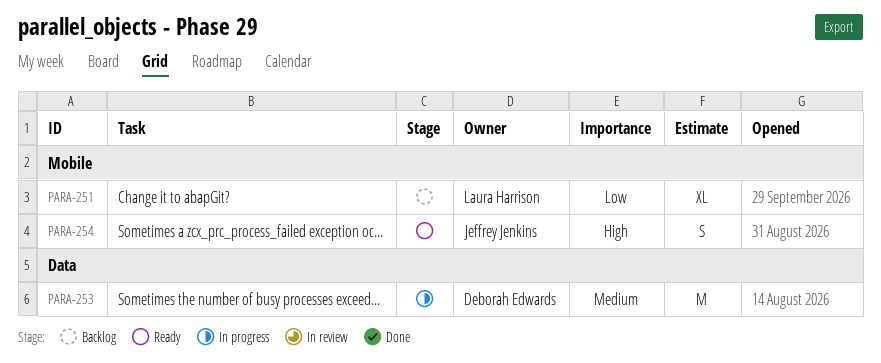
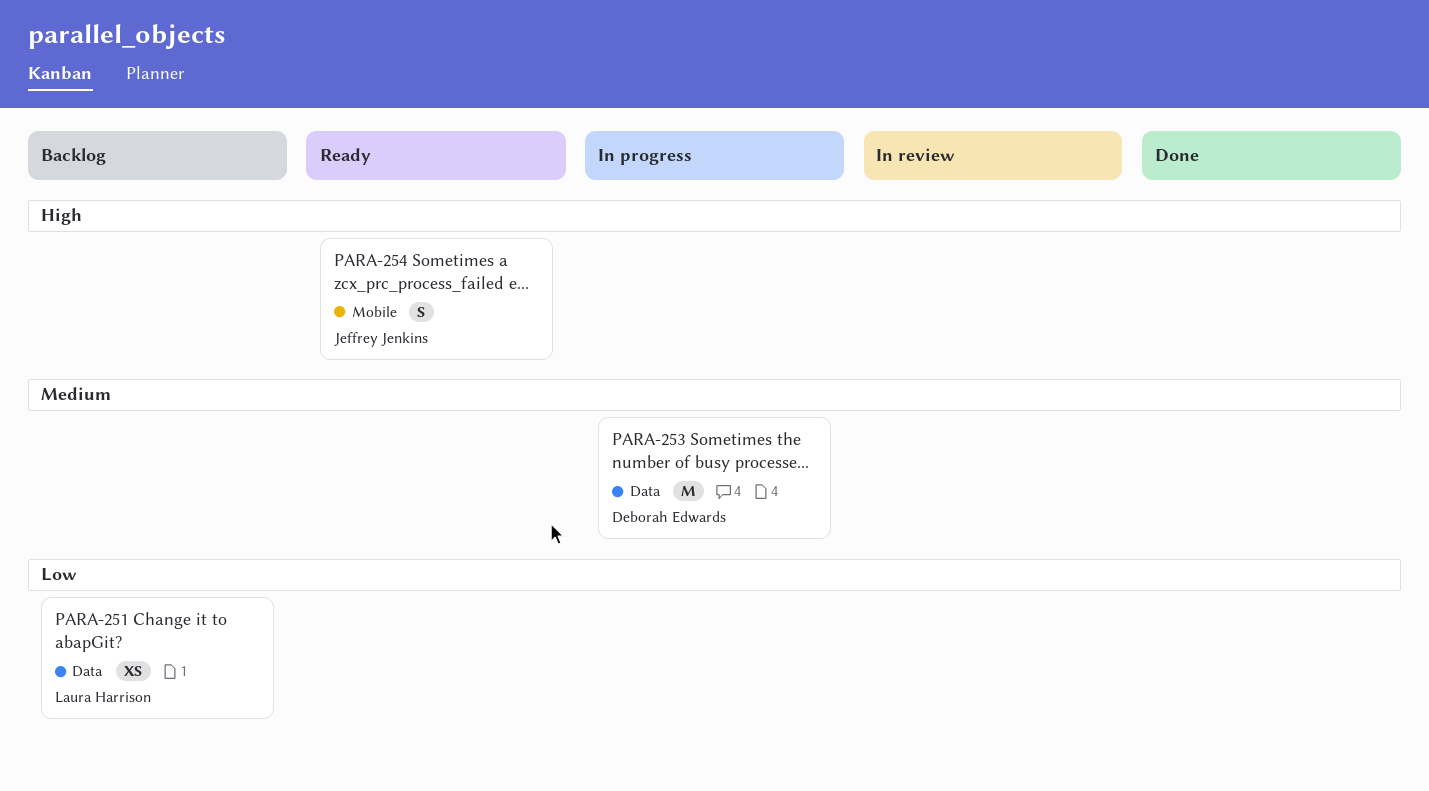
PARA-251, label: Mobile -> Data
PARA-251, estimate: XL -> XS

